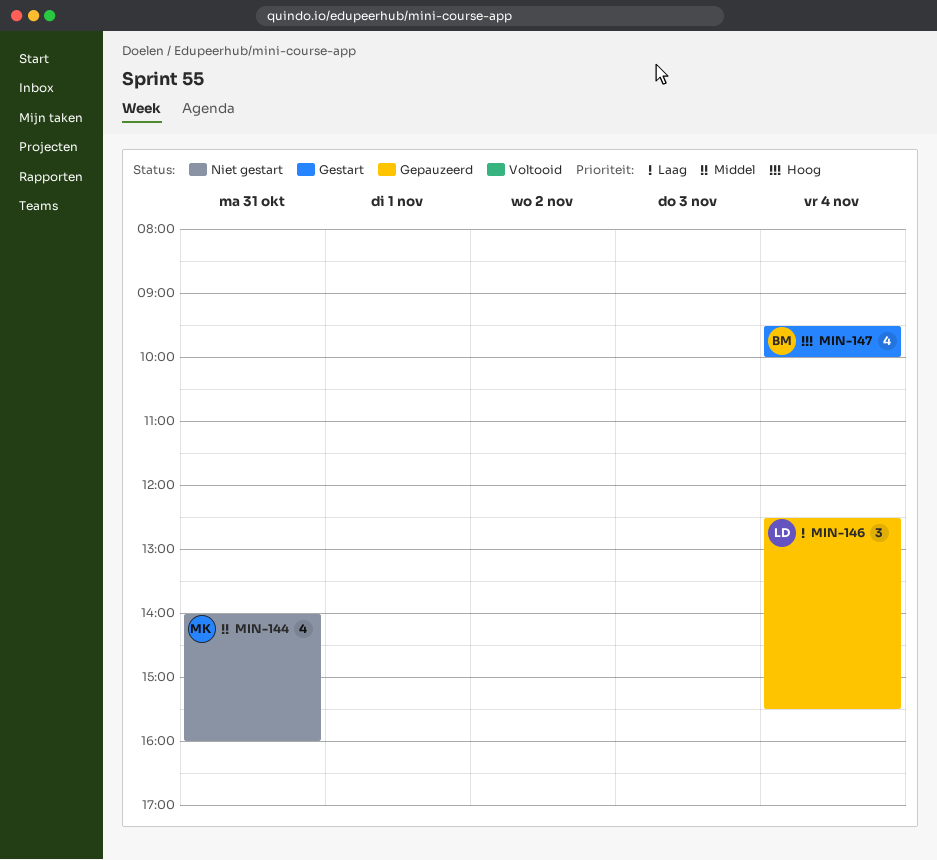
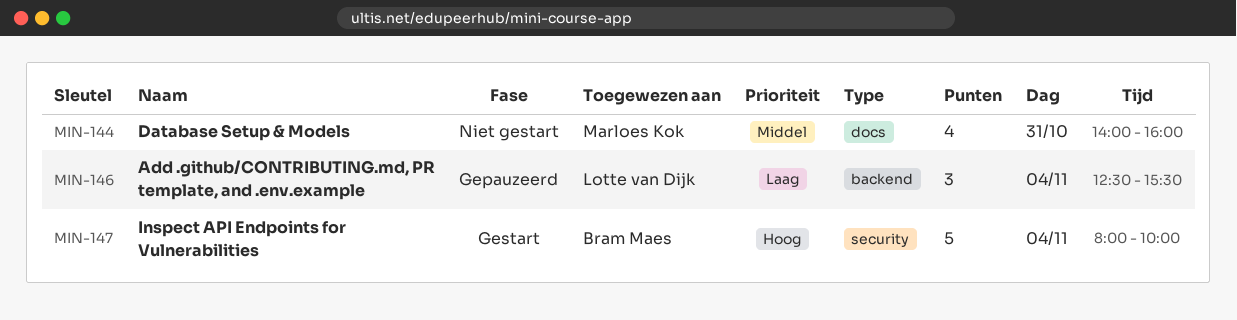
MIN-147, estimate: 4 -> 5
MIN-147, begins: 09:30 -> 08:00

